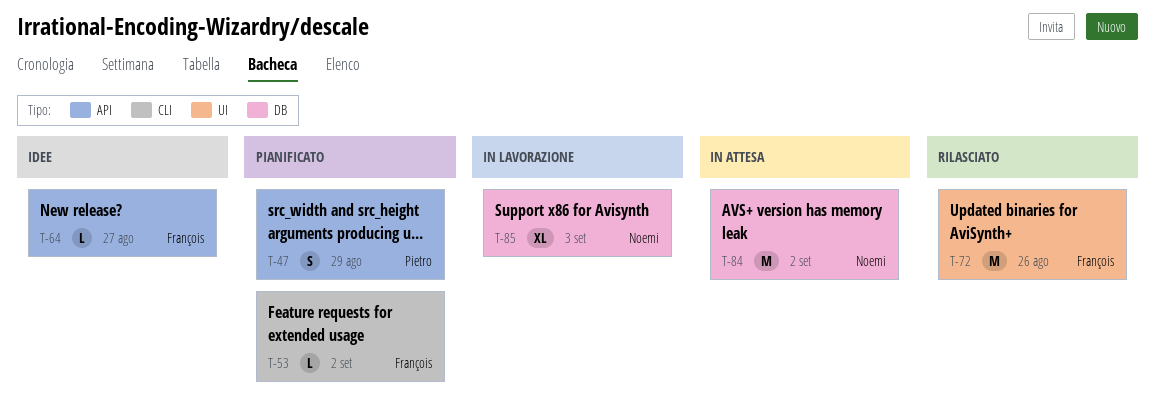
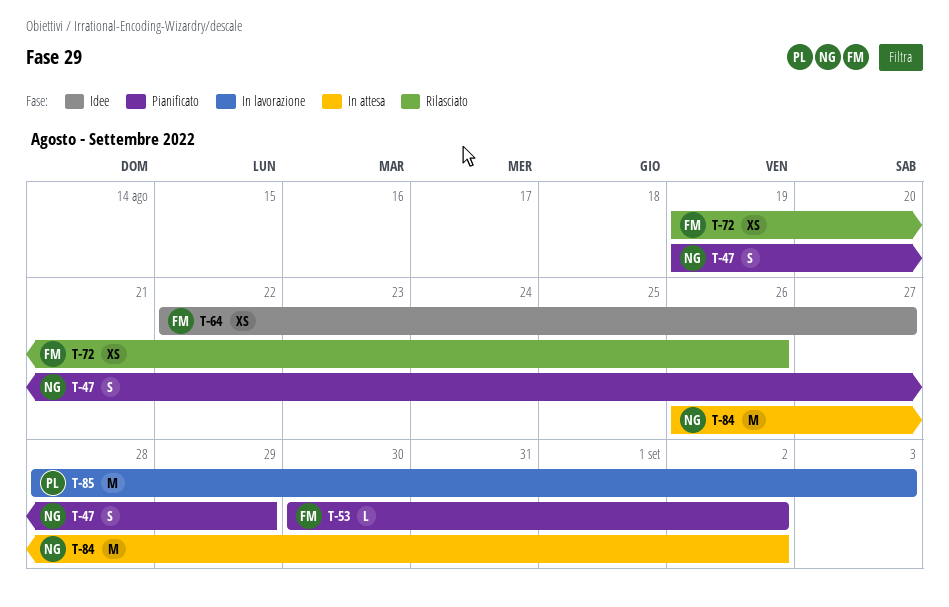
T-47, owner: Pietro -> Noemi
T-64, estimate: L -> XS
T-72, estimate: M -> XS
T-85, owner: Noemi -> Pietro
T-85, estimate: XL -> M

